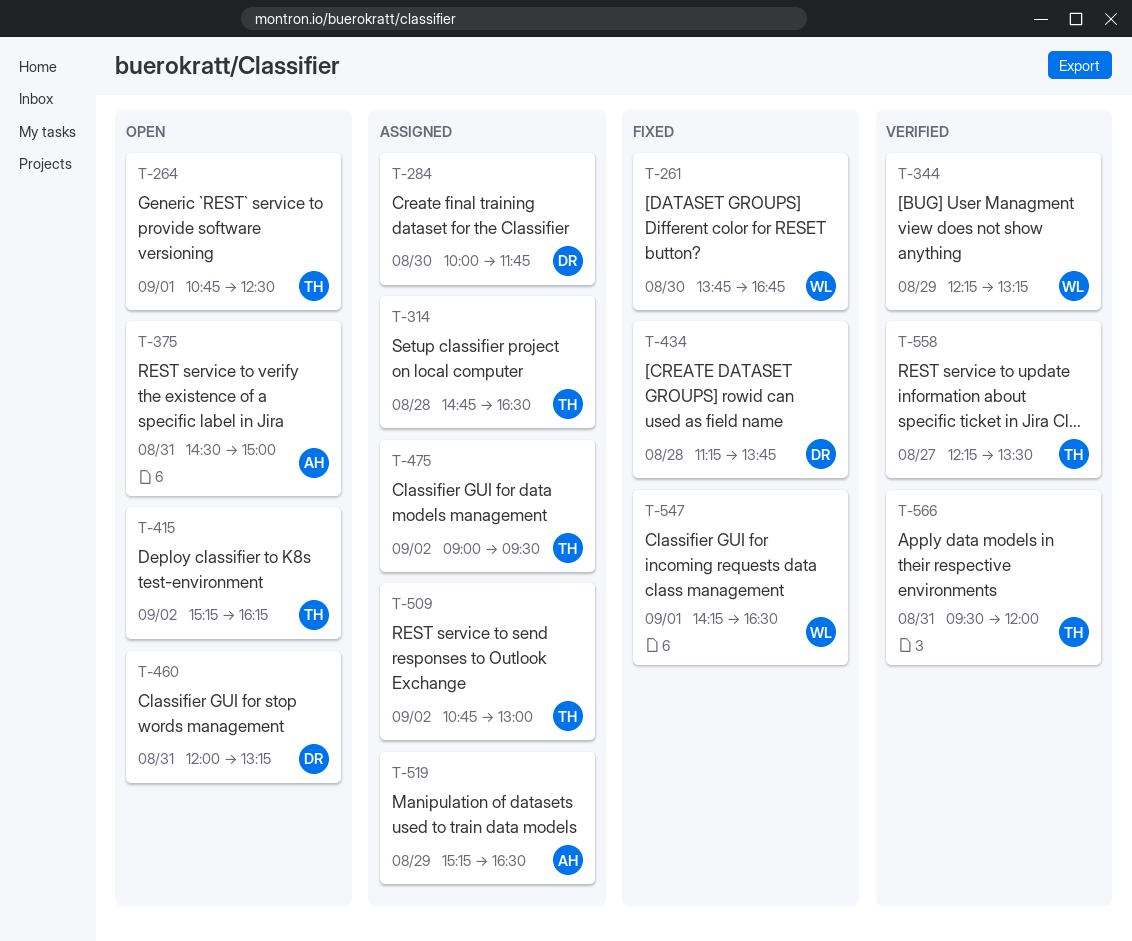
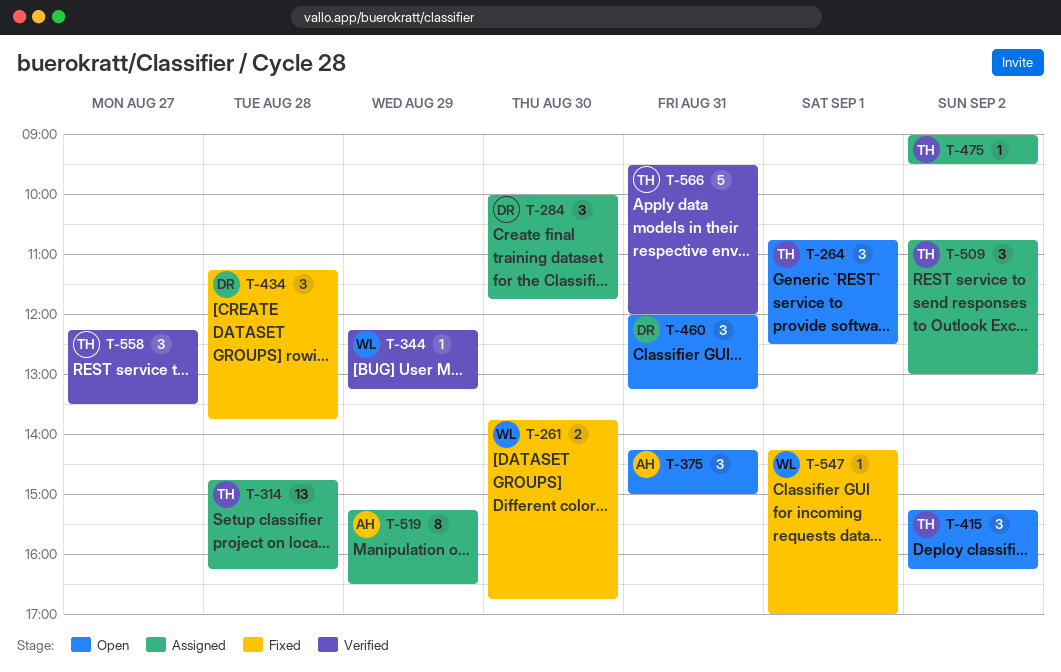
T-314, ends: 16:30 -> 16:15
T-375, begins: 14:30 -> 14:15
T-547, ends: 16:30 -> 17:00

